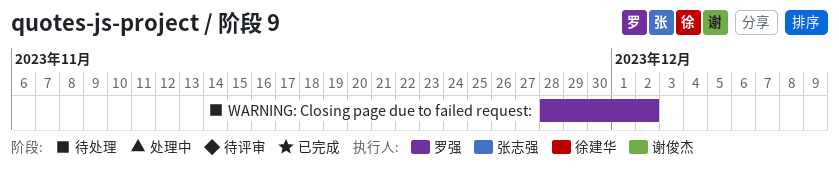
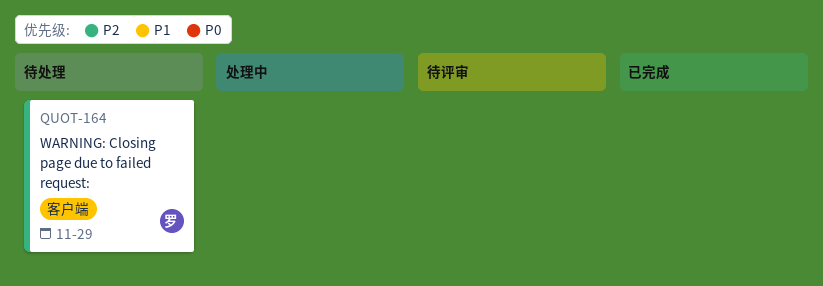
WARNING: Closing page due to failed request:, due: Dec 2 -> Nov 29

